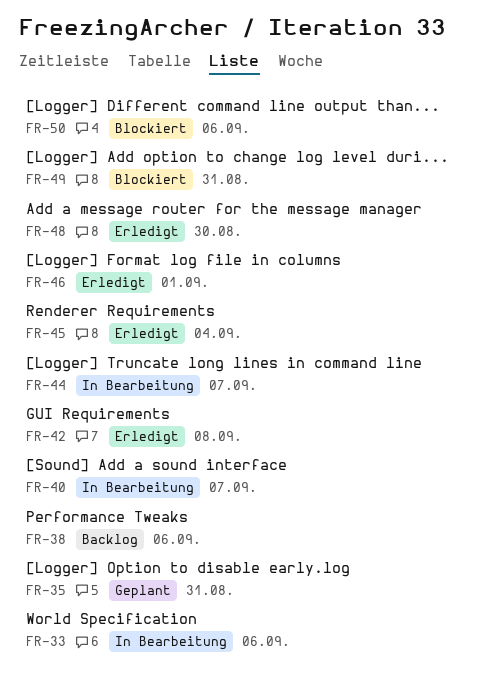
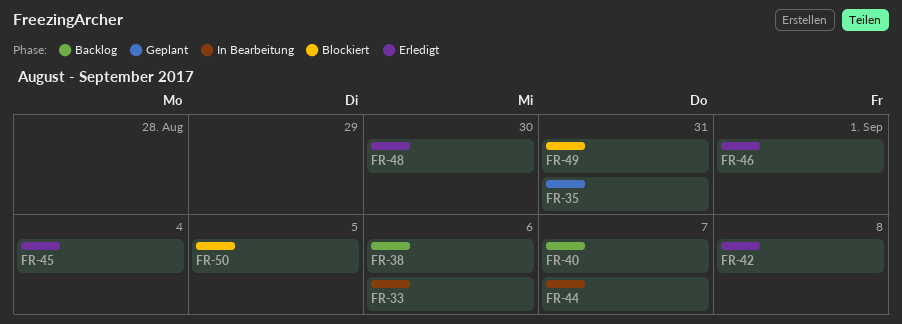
FR-40, status: In Bearbeitung -> Backlog
FR-50, due: Sep 6 -> Sep 5

